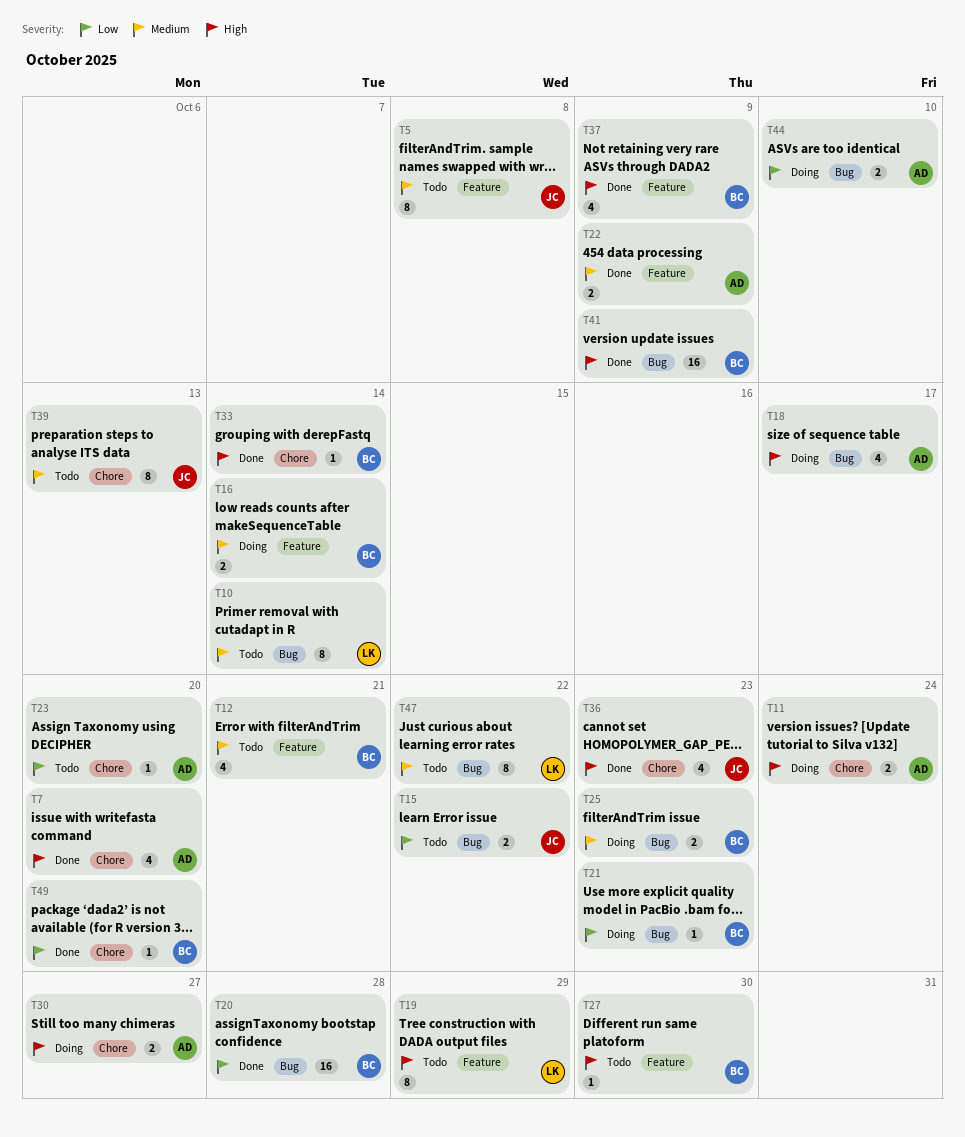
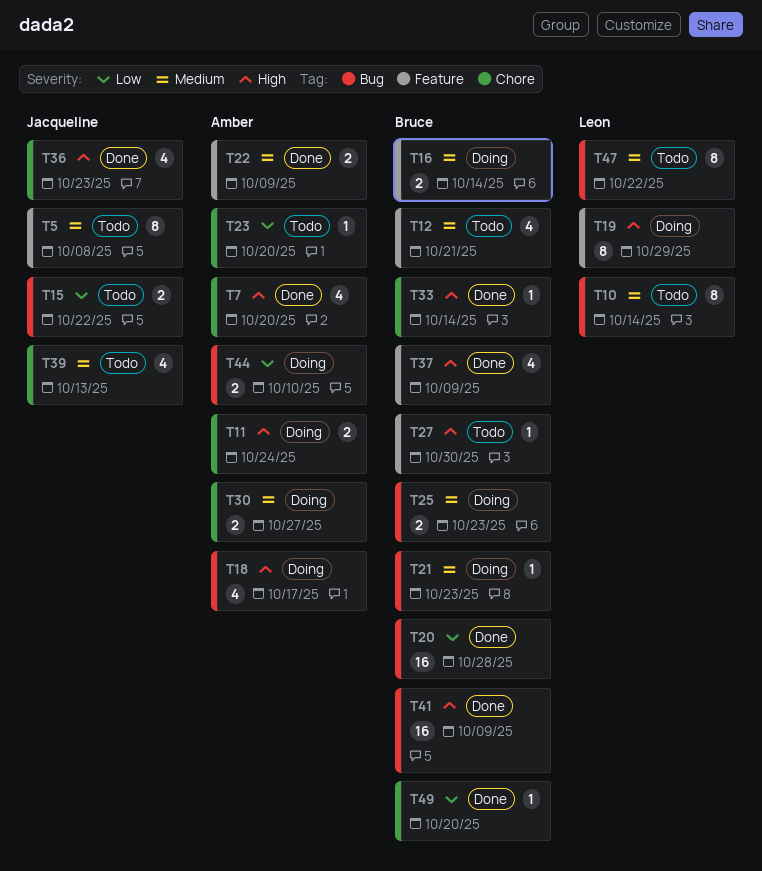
T19, status: Todo -> Doing
T21, priority: Low -> Medium
T30, priority: High -> Medium
T39, estimate: 8 -> 4

